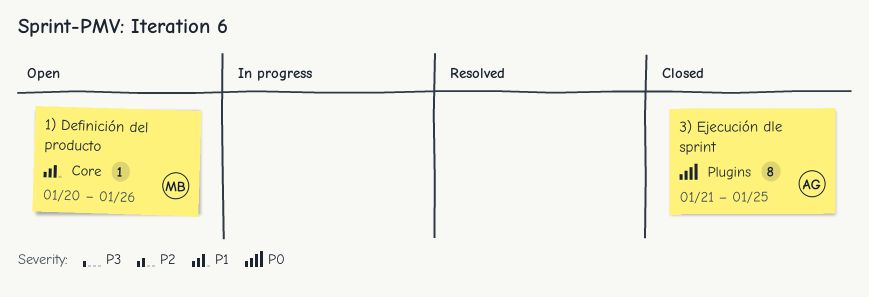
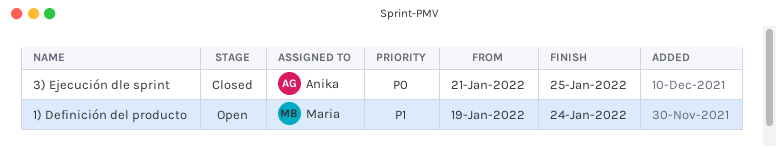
1) Definición del producto, start: Jan 20 -> Jan 19
1) Definición del producto, due: Jan 26 -> Jan 24

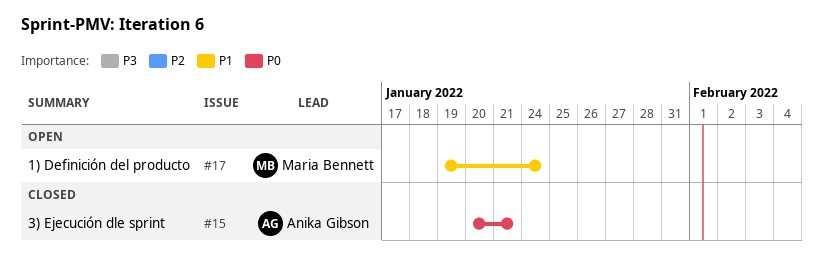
3) Ejecución dle sprint, start: Jan 21 -> Jan 20
3) Ejecución dle sprint, due: Jan 25 -> Jan 21

